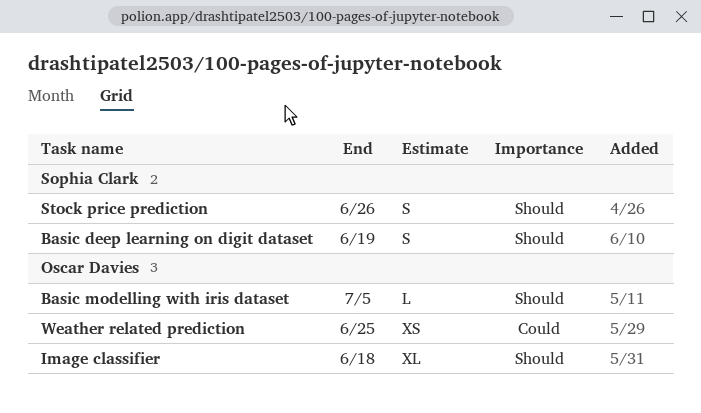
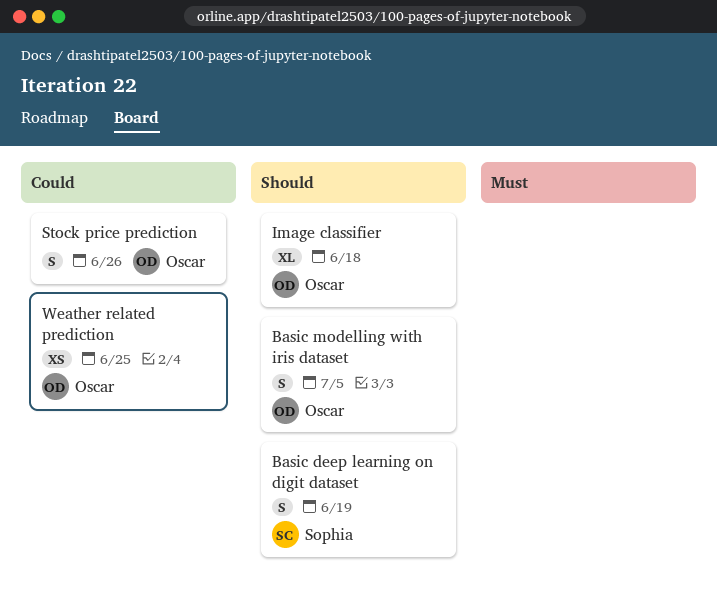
Basic modelling with iris dataset, estimate: L -> S
Stock price prediction, owner: Sophia Clark -> Oscar Davies
Stock price prediction, priority: Should -> Could

